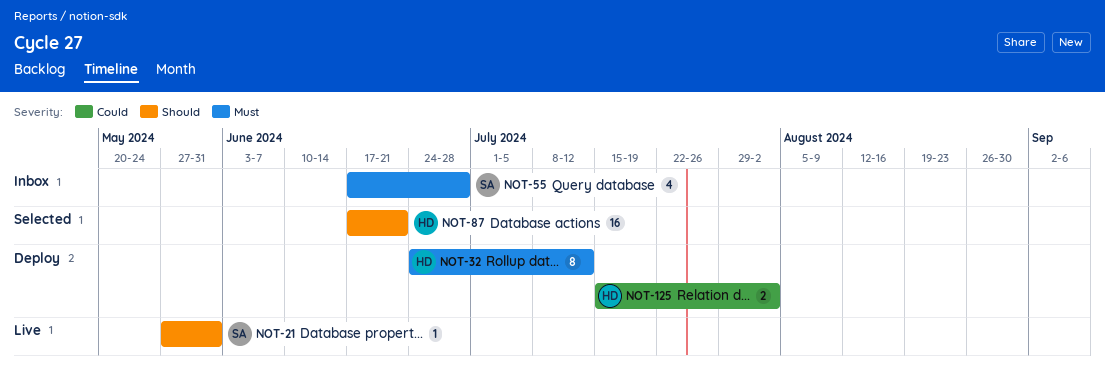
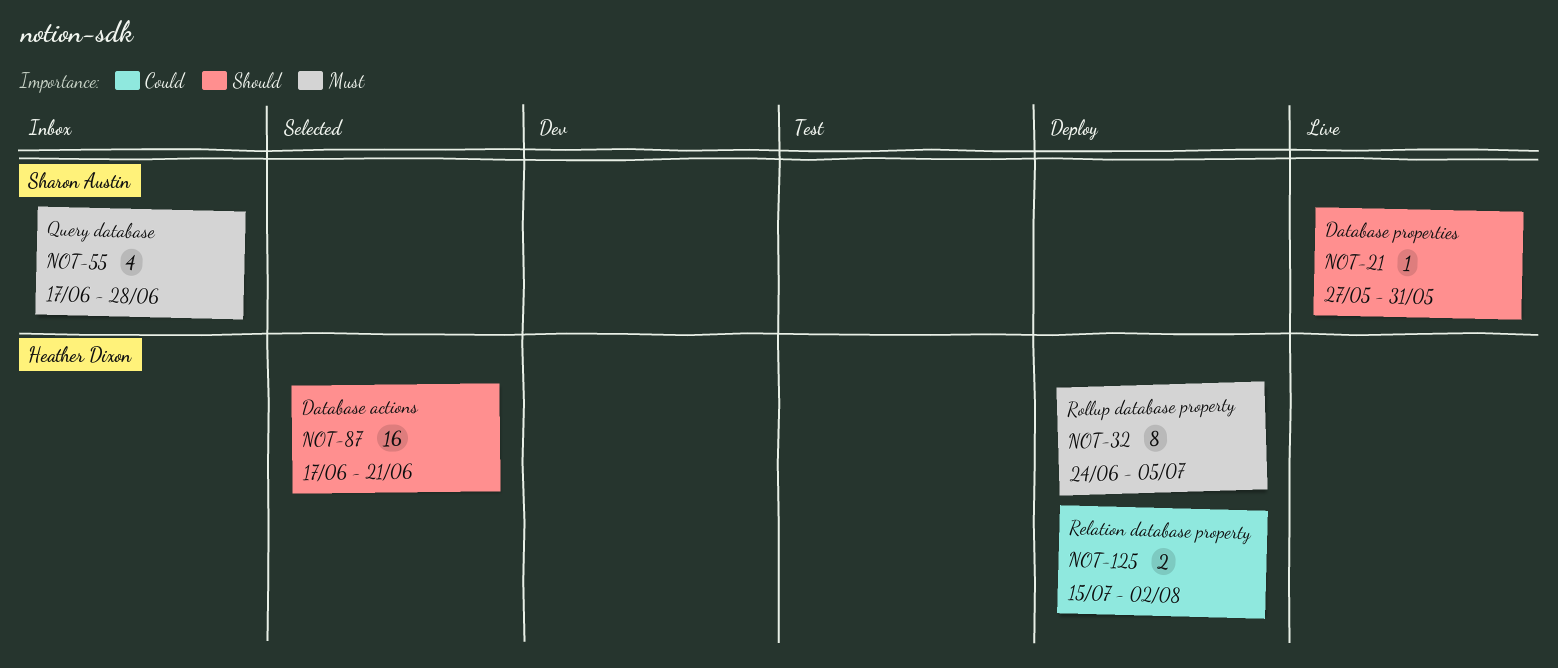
NOT-32, due: Jul 12 -> Jul 5

